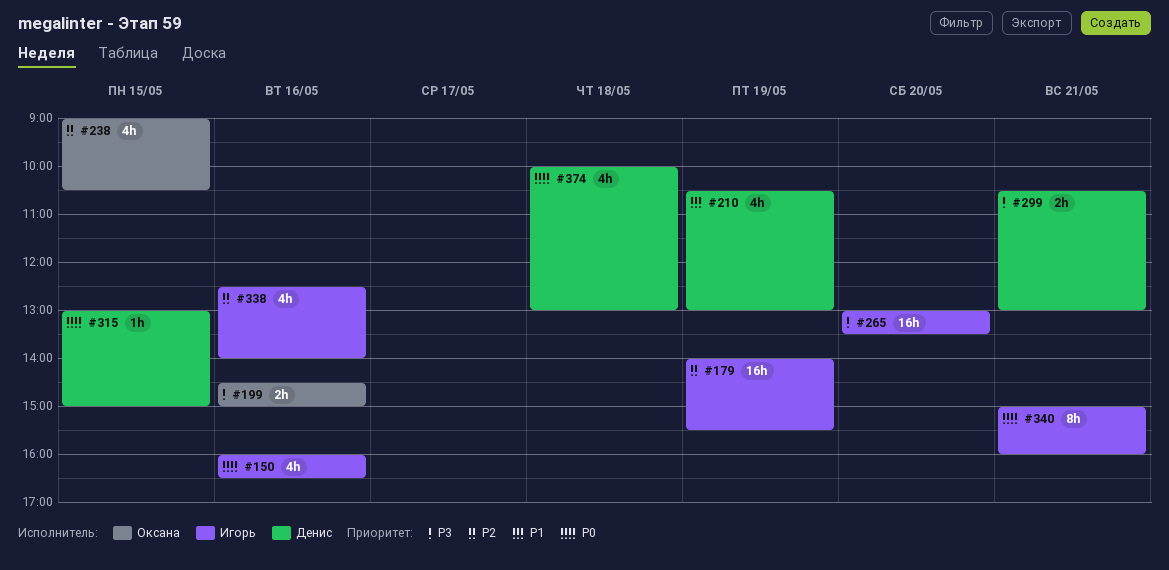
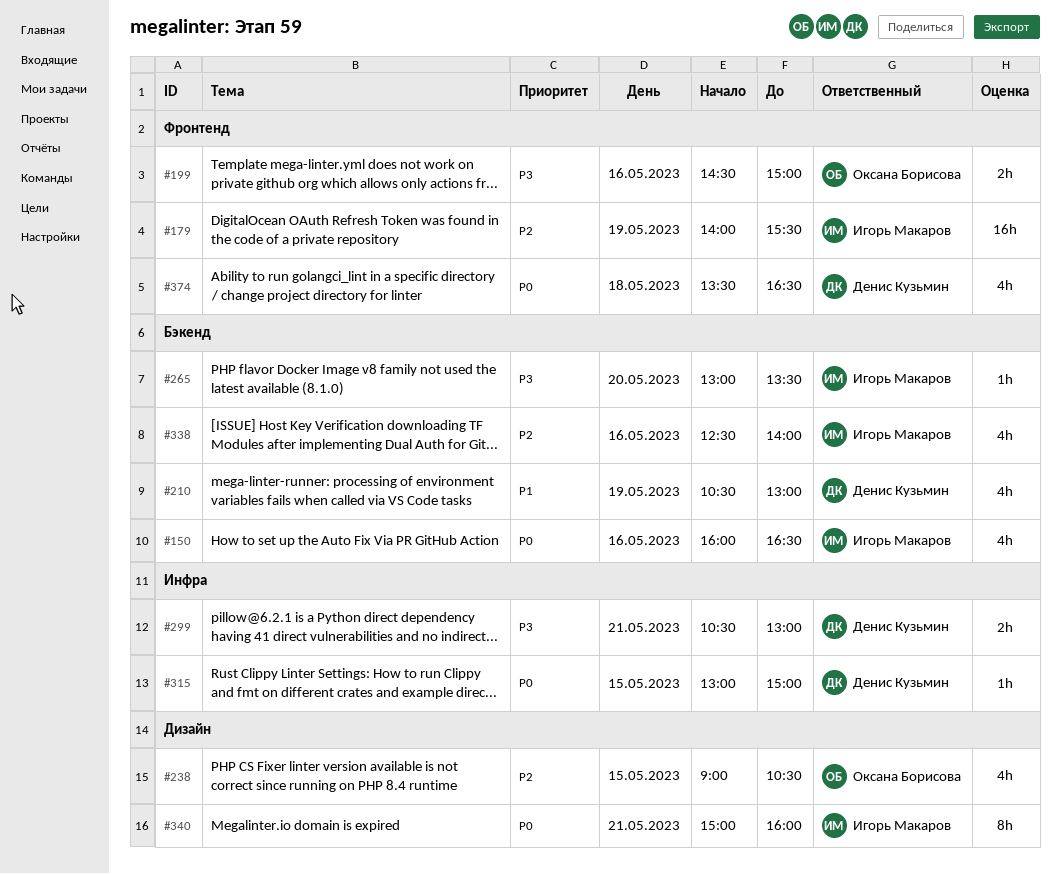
#265, estimate: 16h -> 1h
#374, begins: 10:00 -> 13:30
#374, ends: 13:00 -> 16:30

